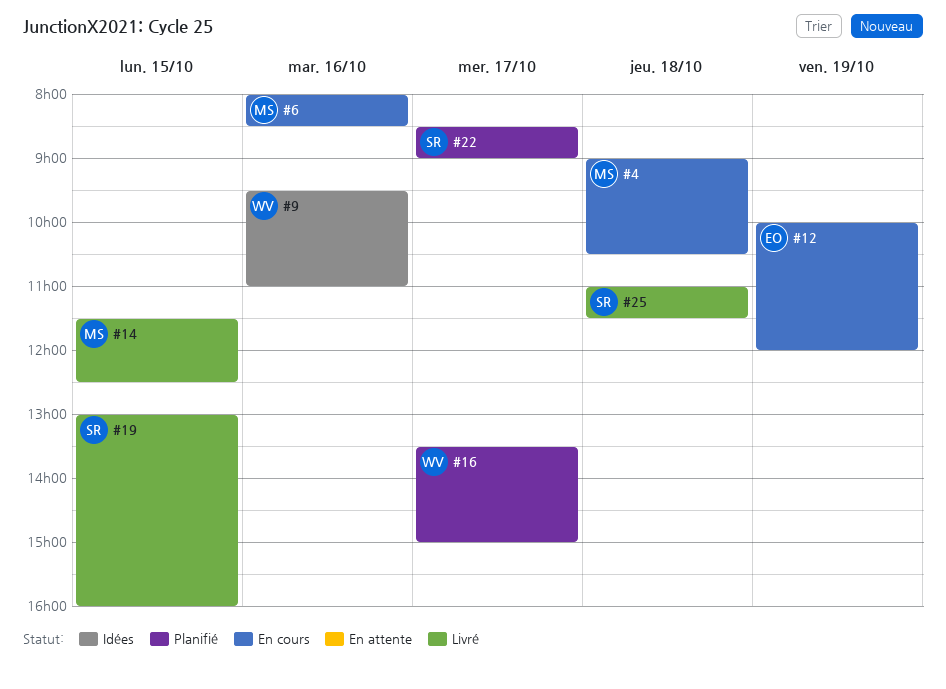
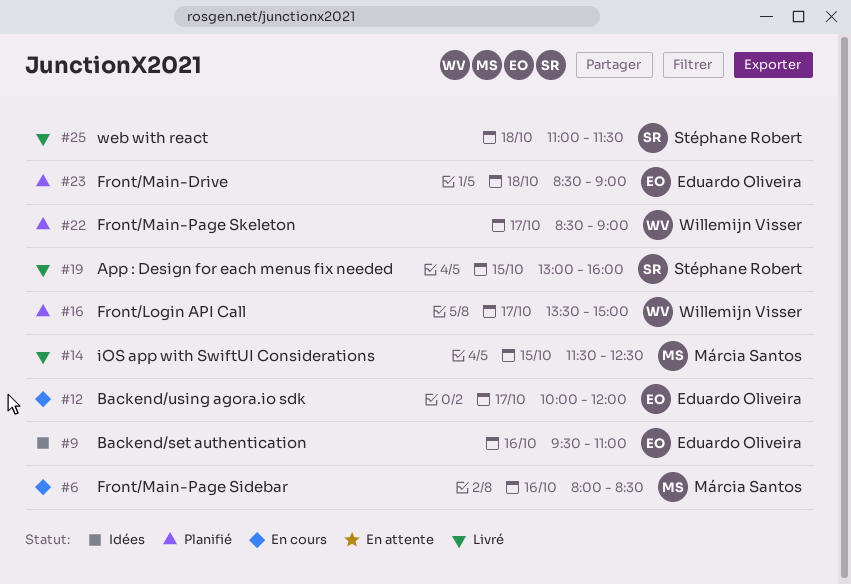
#4: present -> none
#9, owner: Willemijn Visser -> Eduardo Oliveira
#12, day: Oct 19 -> Oct 17
#22, owner: Stéphane Robert -> Willemijn Visser
#23: none -> present

